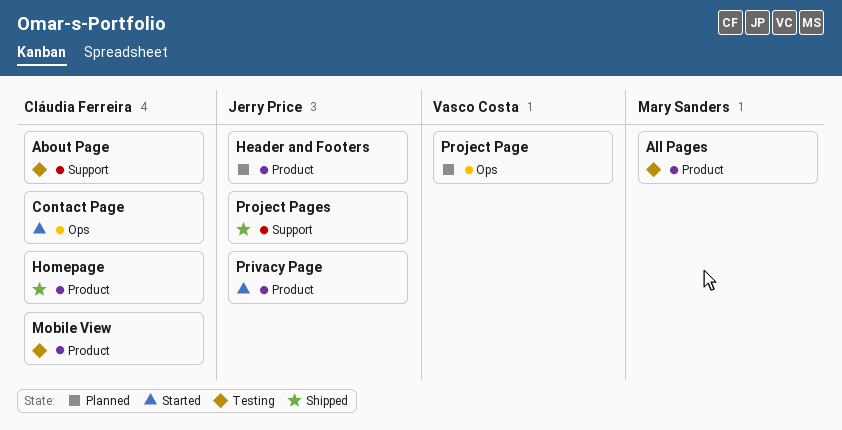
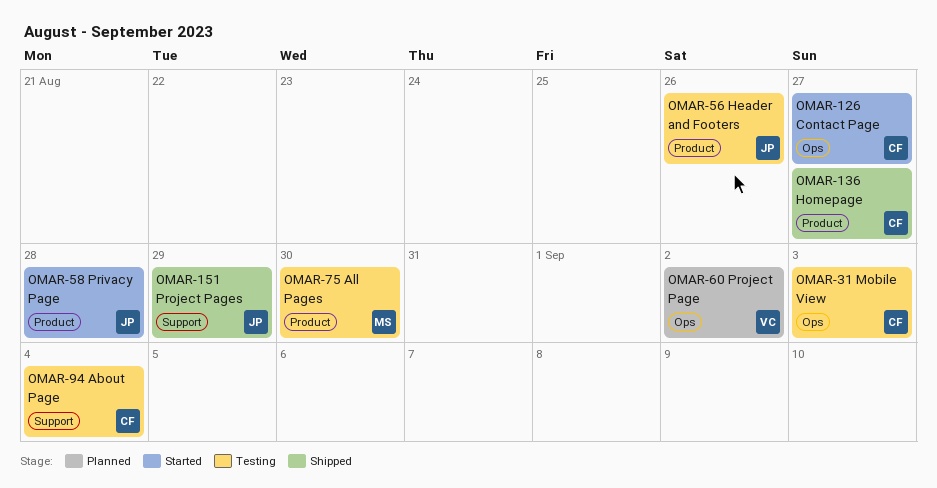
Header and Footers, status: Planned -> Testing
Mobile View, label: Product -> Ops

